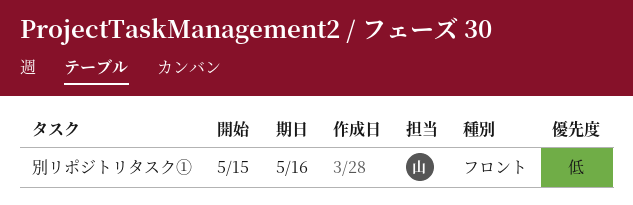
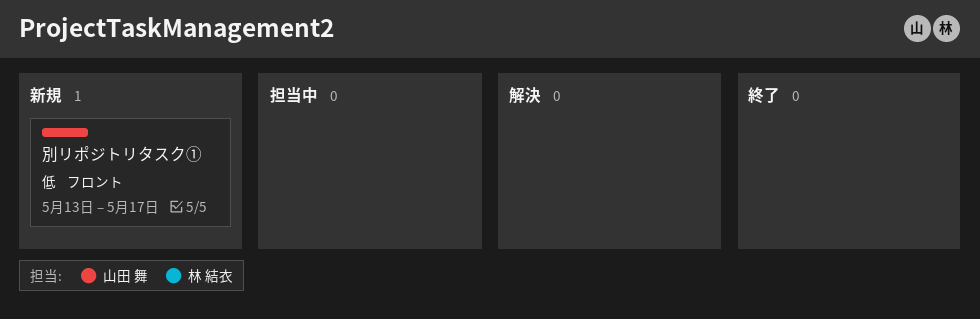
別リポジトリタスク①, start: May 15 -> May 13
別リポジトリタスク①, due: May 16 -> May 17

